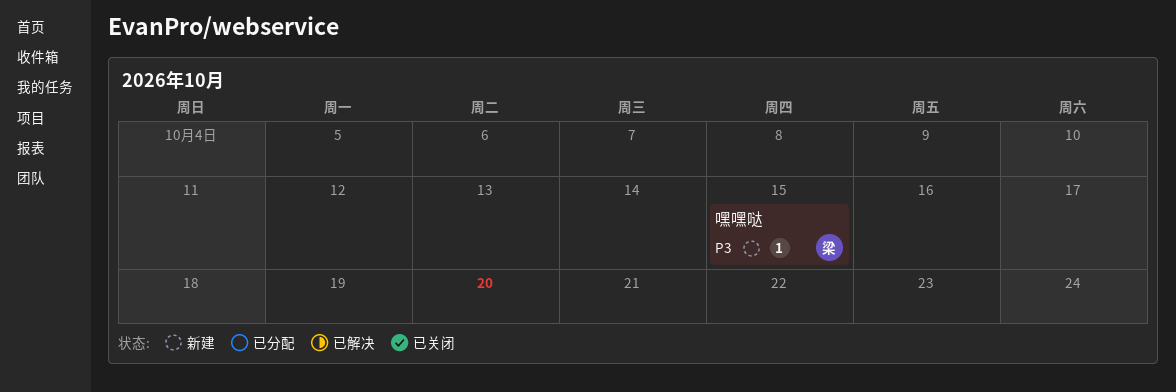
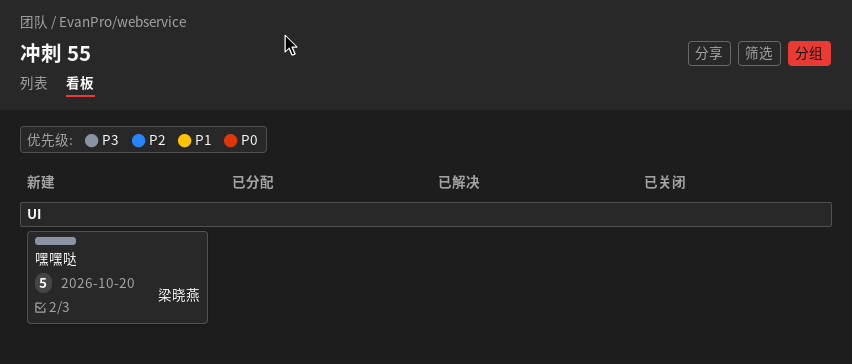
嘿嘿哒, estimate: 1 -> 5
嘿嘿哒, due: Oct 15 -> Oct 20

